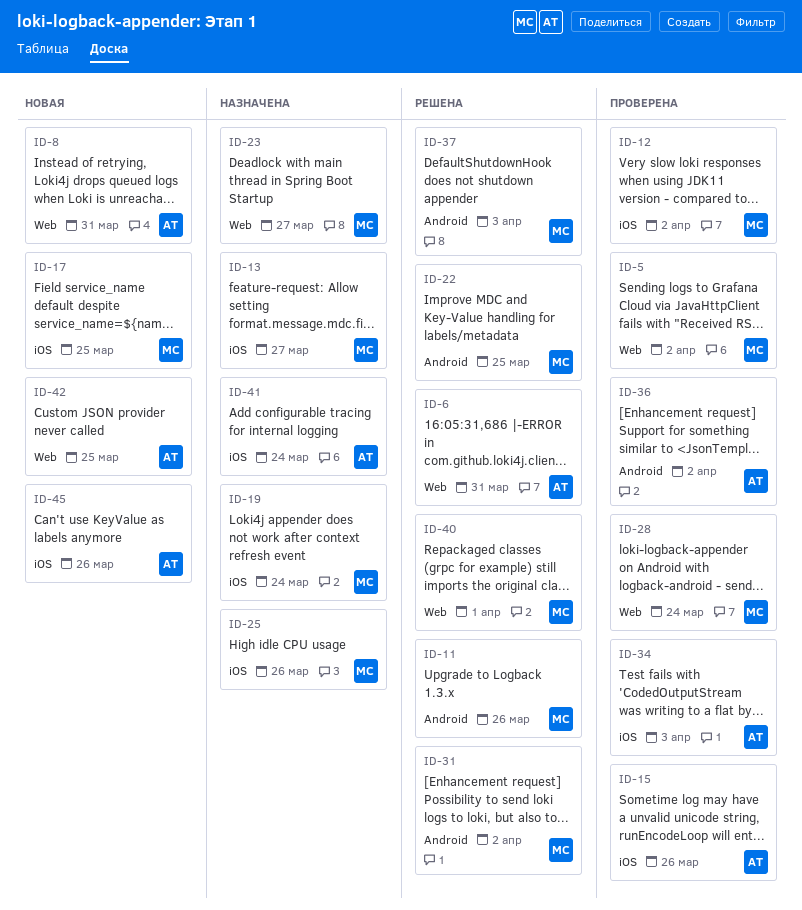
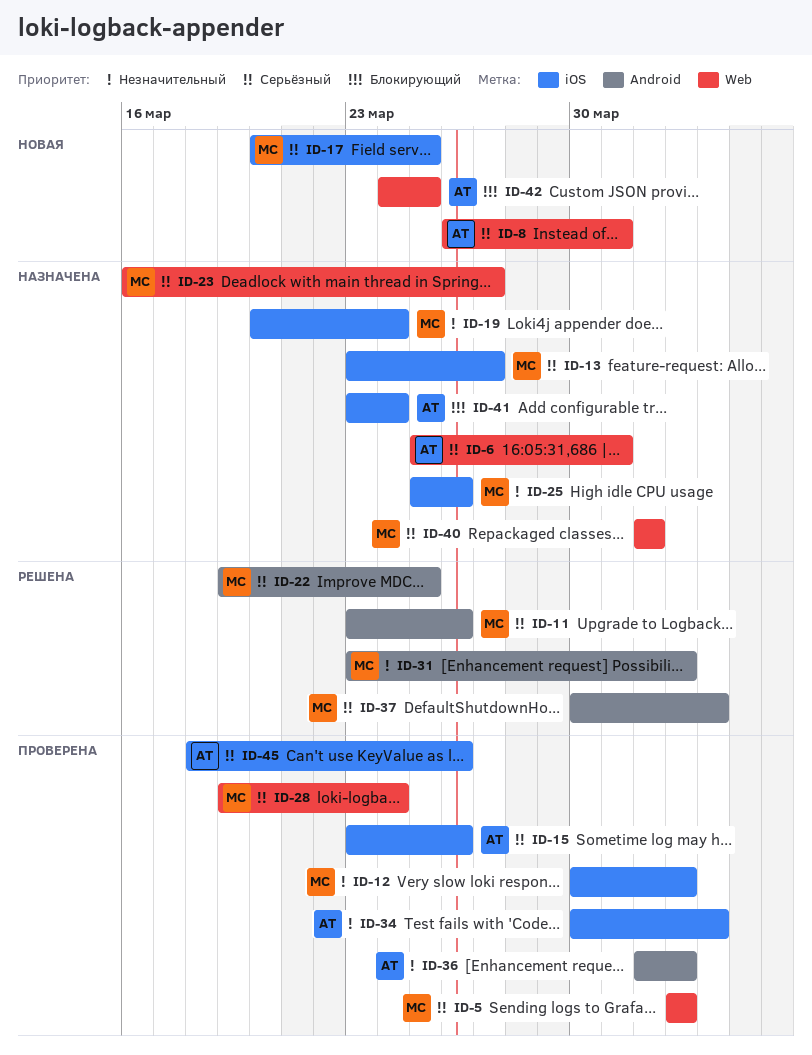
ID-6, status: Решена -> Назначена
ID-40, status: Решена -> Назначена
ID-45, status: Новая -> Проверена

